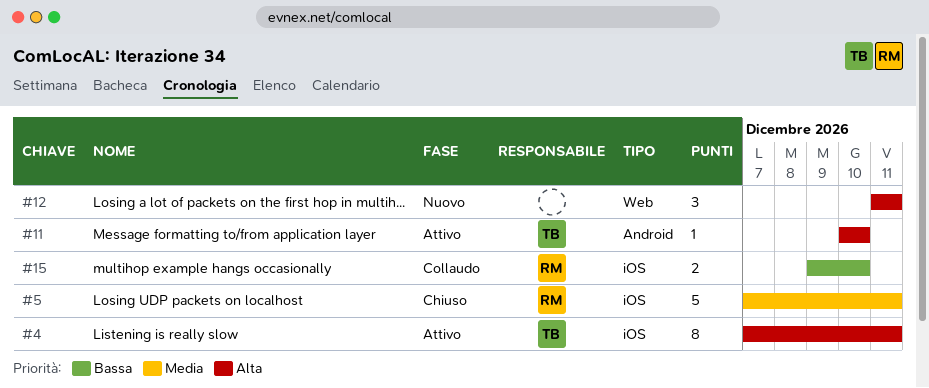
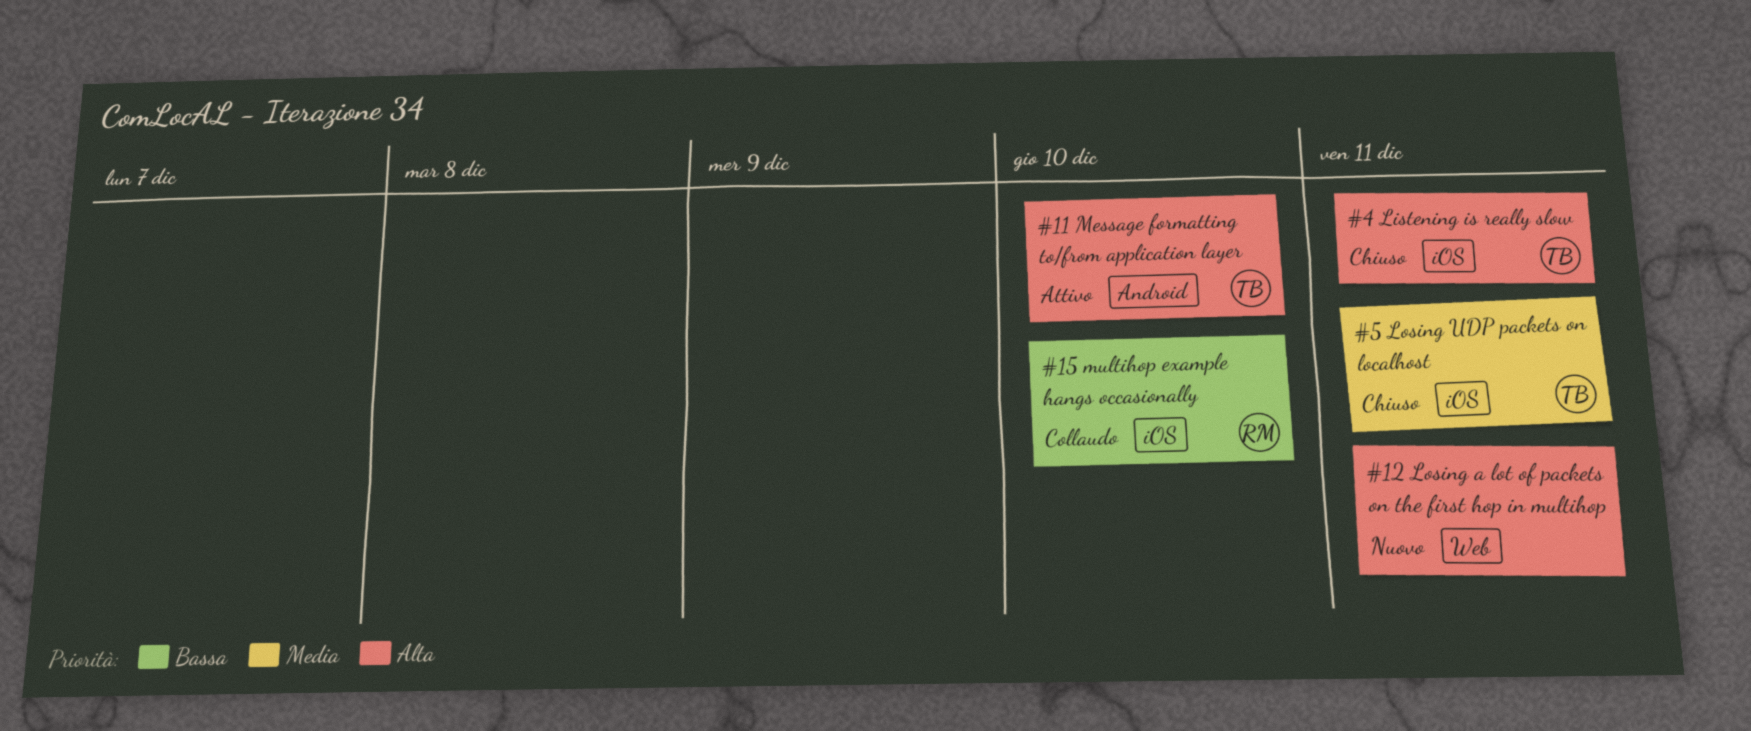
#4, status: Attivo -> Chiuso
#5, owner: RM -> TB

